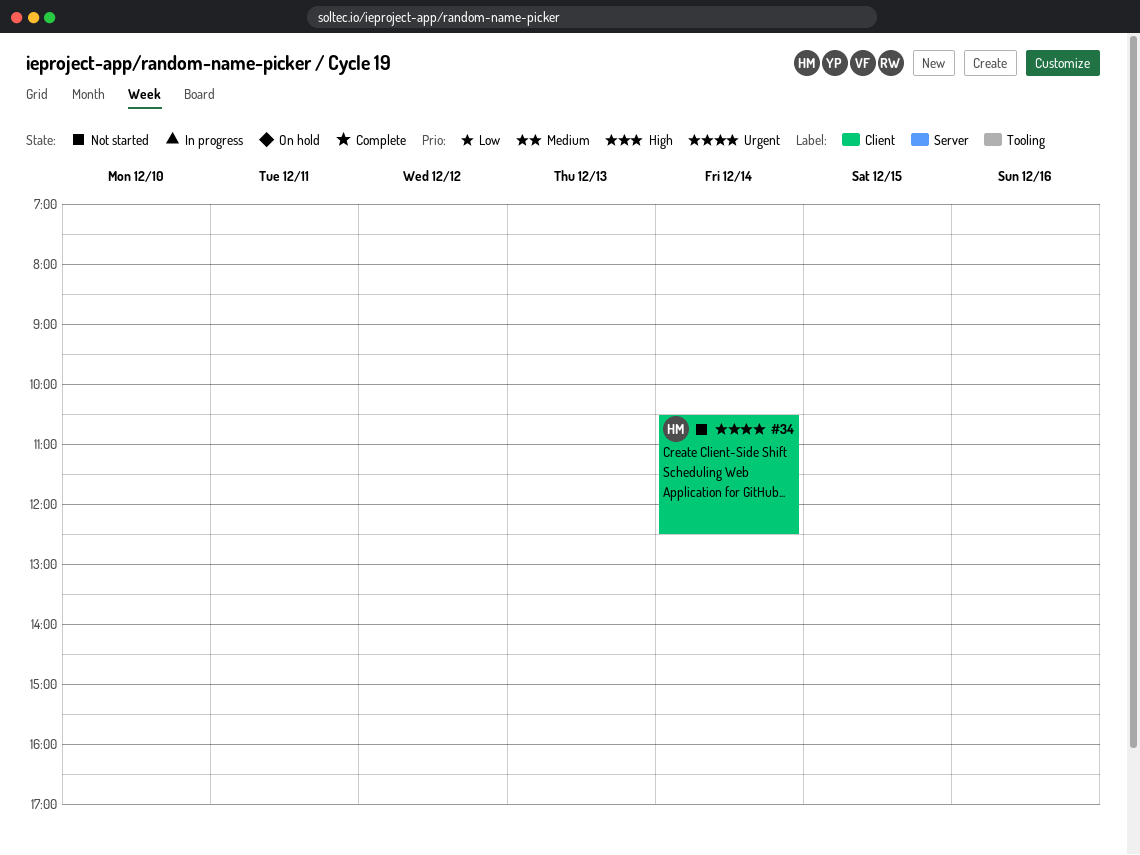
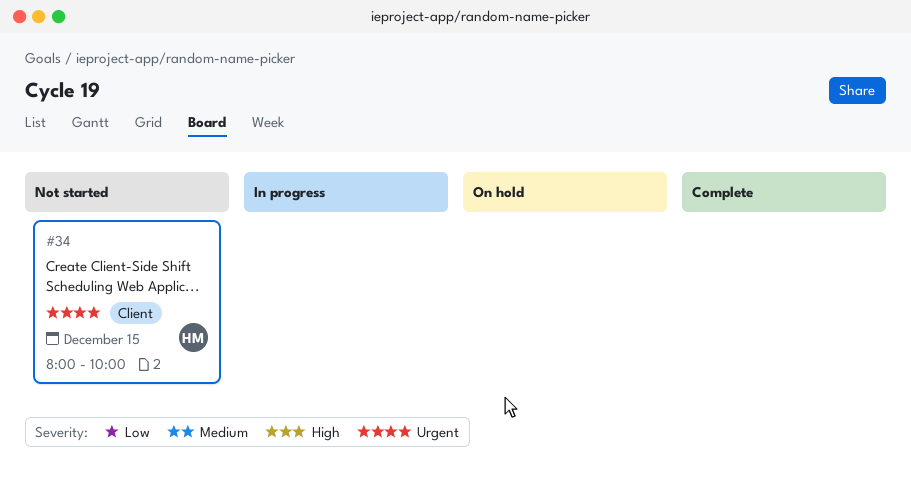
#34, day: Dec 14 -> Dec 15
#34, begins: 10:30 -> 08:00
#34, ends: 12:30 -> 10:00

